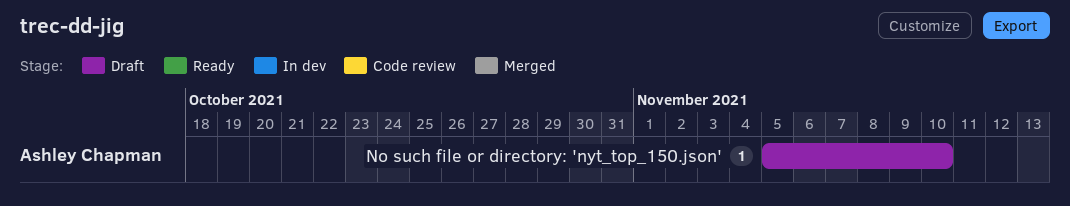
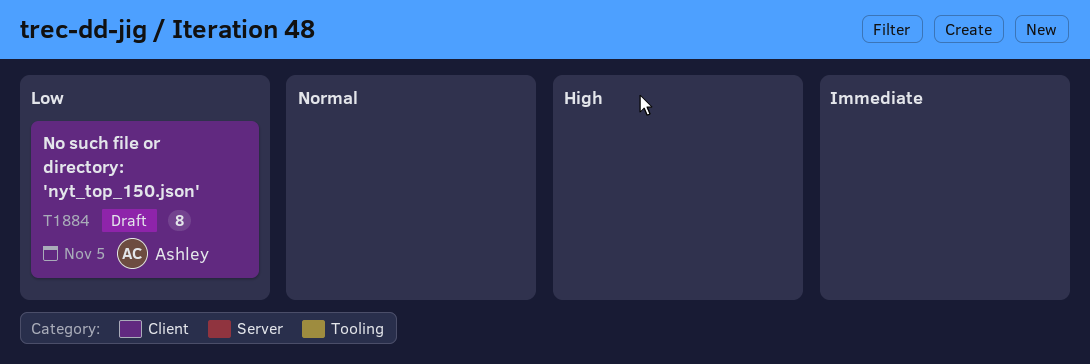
No such file or directory: 'nyt_top_150.json', estimate: 1 -> 8
No such file or directory: 'nyt_top_150.json', due: Nov 10 -> Nov 5

